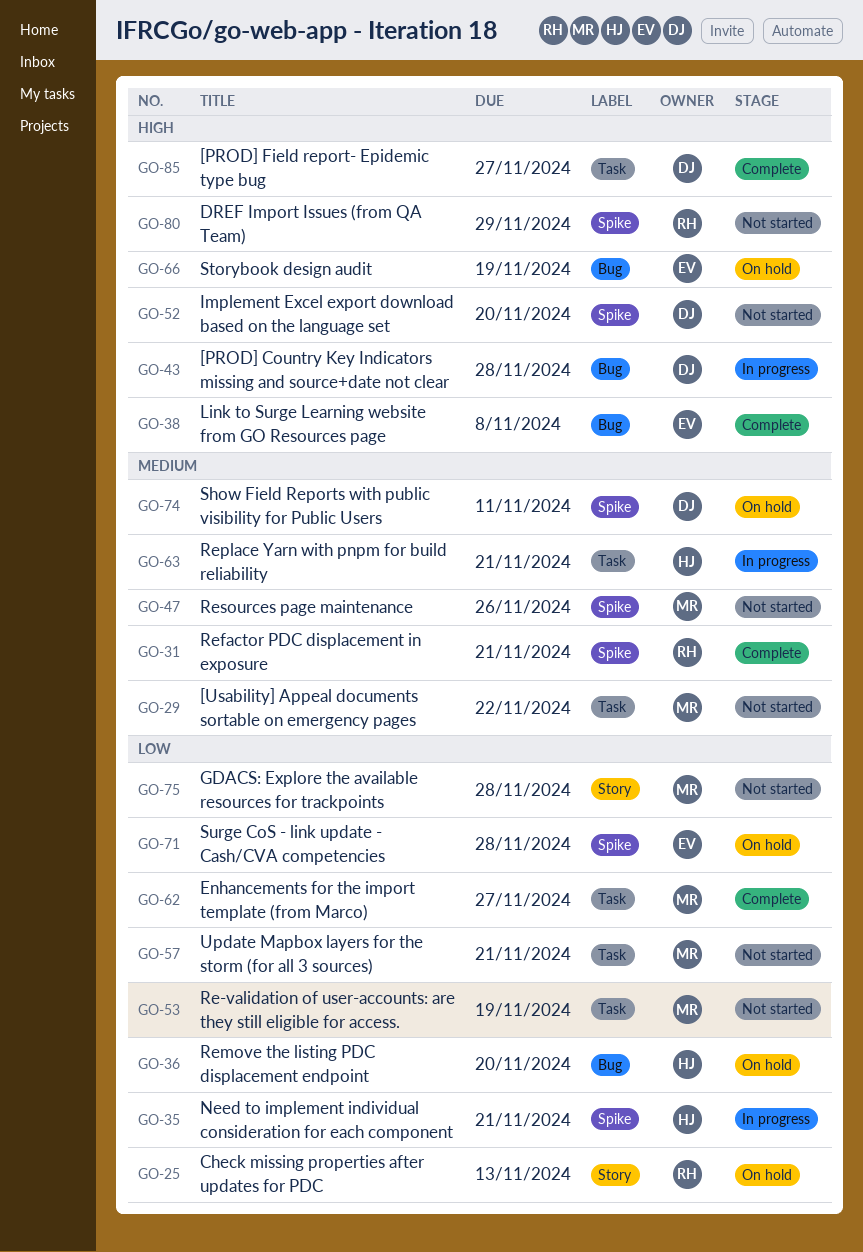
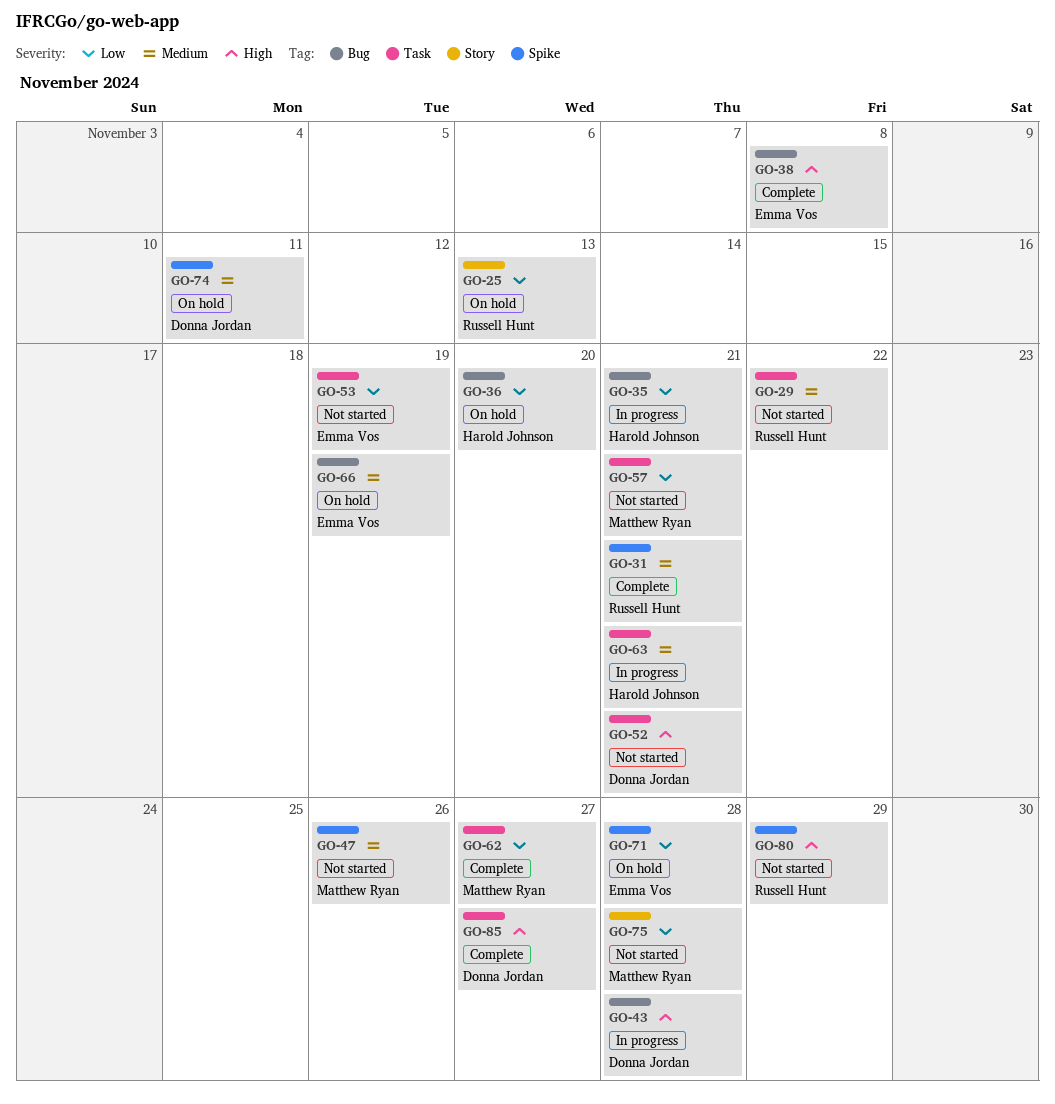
GO-29, owner: Matthew Ryan -> Russell Hunt
GO-35, label: Spike -> Bug
GO-52, label: Spike -> Task
GO-52, due: Nov 20 -> Nov 21
GO-53, owner: Matthew Ryan -> Emma Vos
GO-66, priority: High -> Medium

